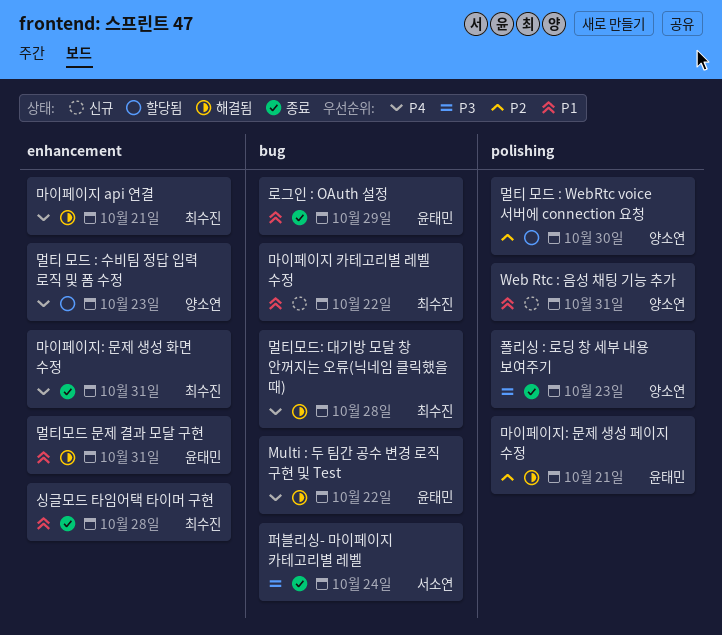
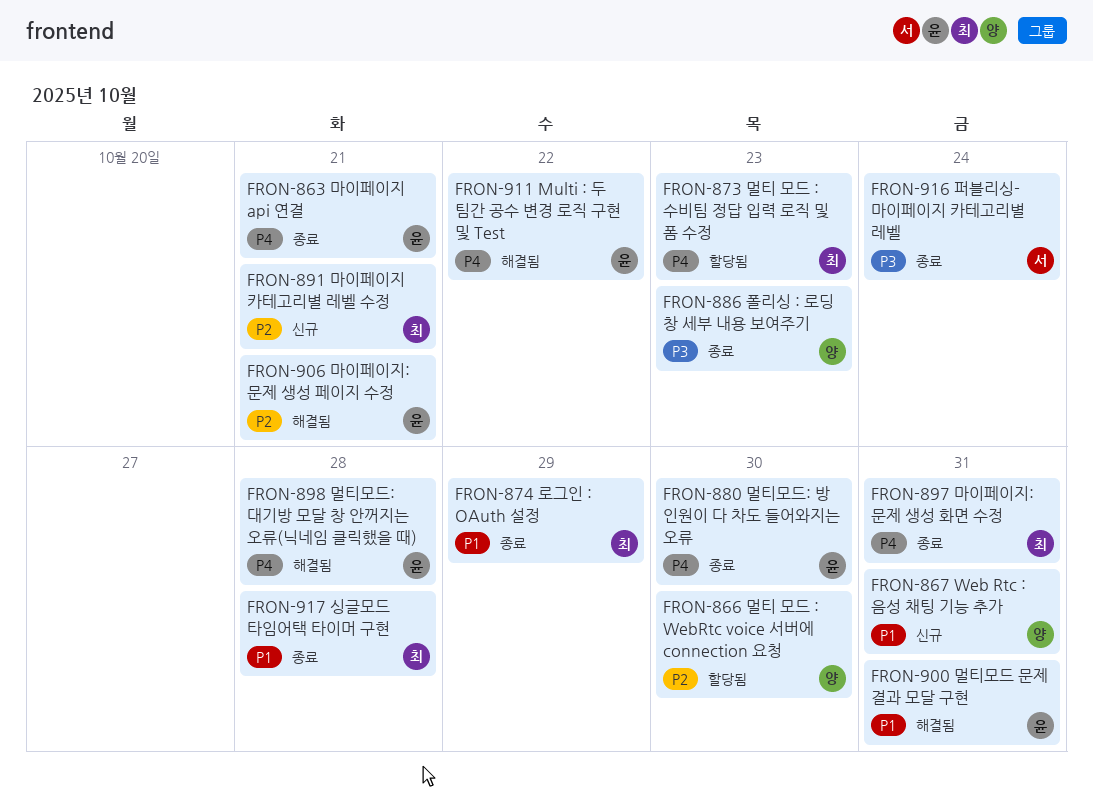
로그인 : OAuth 설정, owner: 윤태민 -> 최수진
마이페이지 api 연결, status: 해결됨 -> 종료
마이페이지 api 연결, owner: 최수진 -> 윤태민
마이페이지 카테고리별 레벨 수정, priority: P1 -> P2
마이페이지 카테고리별 레벨 수정, due: Oct 22 -> Oct 21
멀티 모드 : 수비팀 정답 입력 로직 및 폼 수정, owner: 양소연 -> 최수진
멀티모드: 대기방 모달 창 안꺼지는 오류(닉네임 클릭했을 때), owner: 최수진 -> 윤태민
멀티모드: 방 인원이 다 차도 들어와지는 오류: none -> present

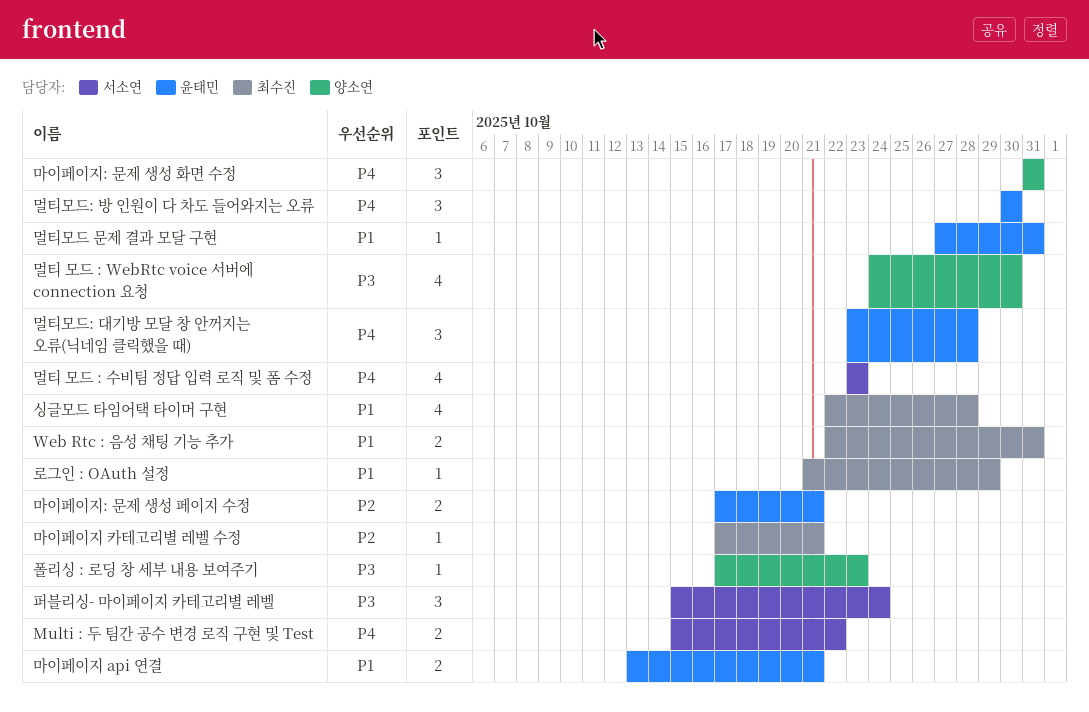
Multi : 두 팀간 공수 변경 로직 구현 및 Test, owner: 윤태민 -> 서소연
Web Rtc : 음성 채팅 기능 추가, owner: 양소연 -> 최수진
마이페이지 api 연결, priority: P4 -> P1
마이페이지: 문제 생성 화면 수정, owner: 최수진 -> 양소연
멀티 모드 : WebRtc voice 서버에 connection 요청, priority: P2 -> P3
멀티 모드 : 수비팀 정답 입력 로직 및 폼 수정, owner: 최수진 -> 서소연

